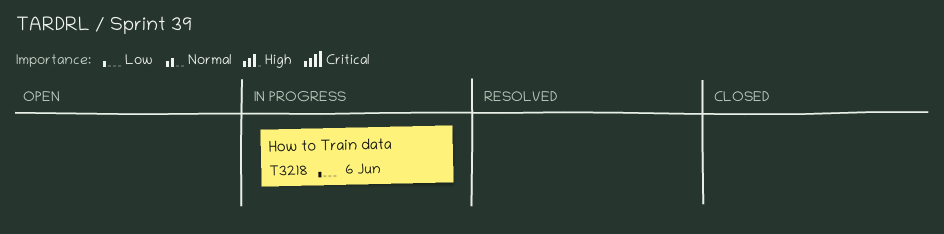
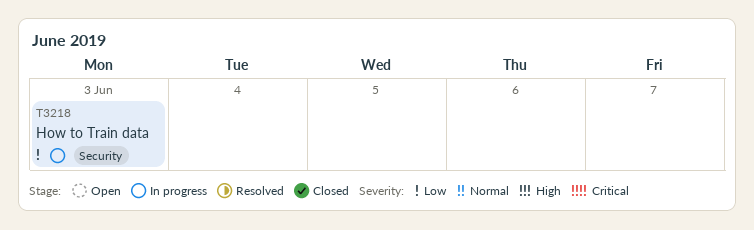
T3218, due: Jun 6 -> Jun 3

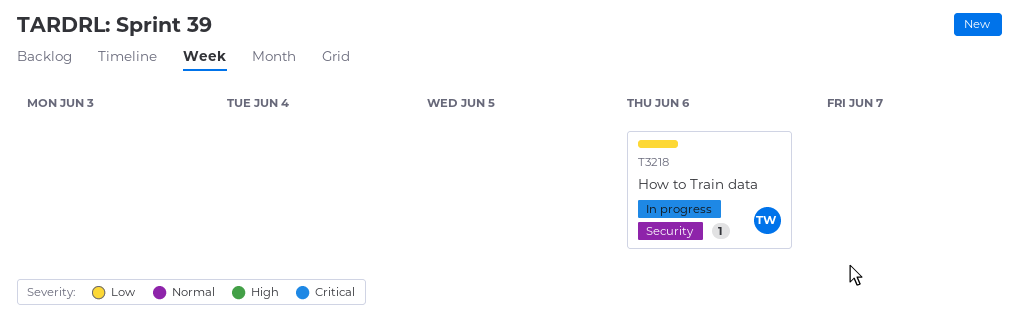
T3218, due: Jun 3 -> Jun 6

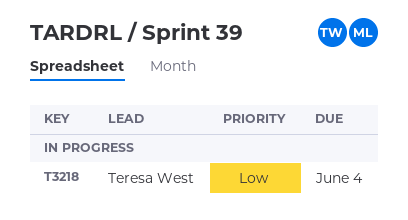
T3218, due: Jun 6 -> Jun 4

